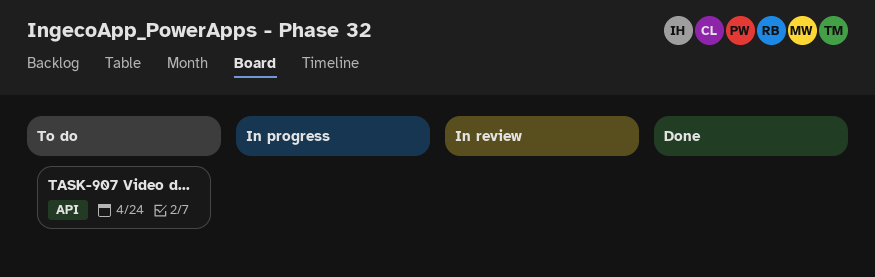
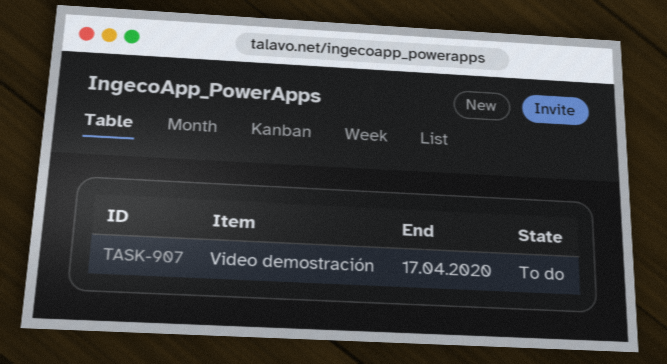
TASK-907, due: Apr 24 -> Apr 17

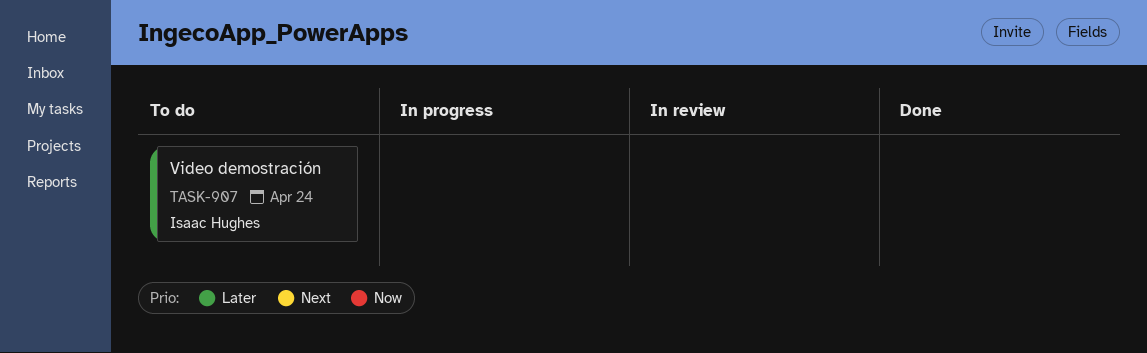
TASK-907, due: Apr 17 -> Apr 24

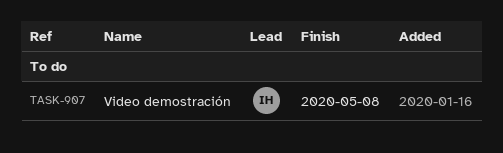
TASK-907, due: Apr 24 -> May 8

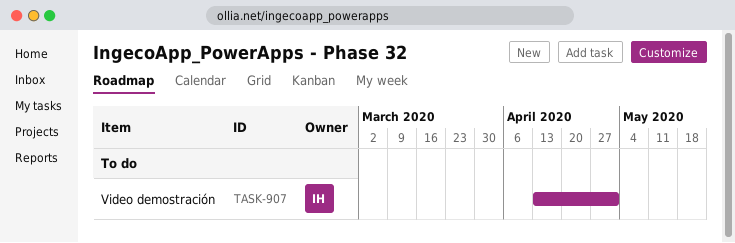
TASK-907, due: May 8 -> May 1

